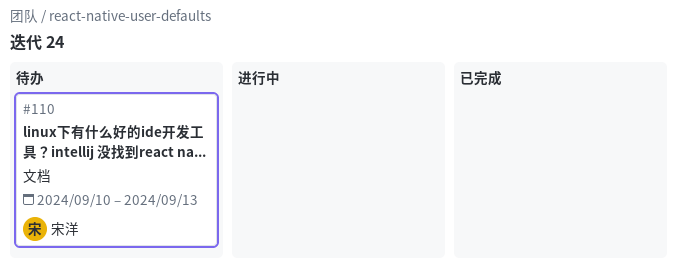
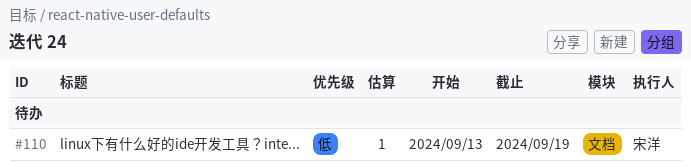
#110, start: Sep 10 -> Sep 13
#110, due: Sep 13 -> Sep 19

